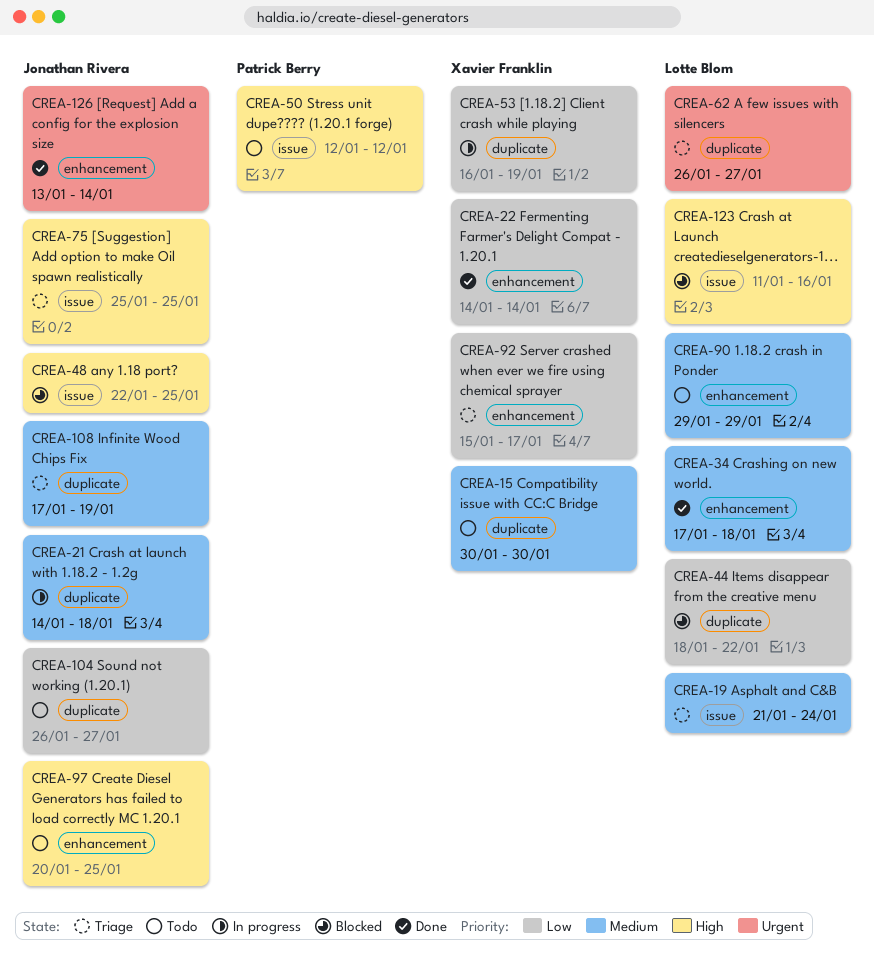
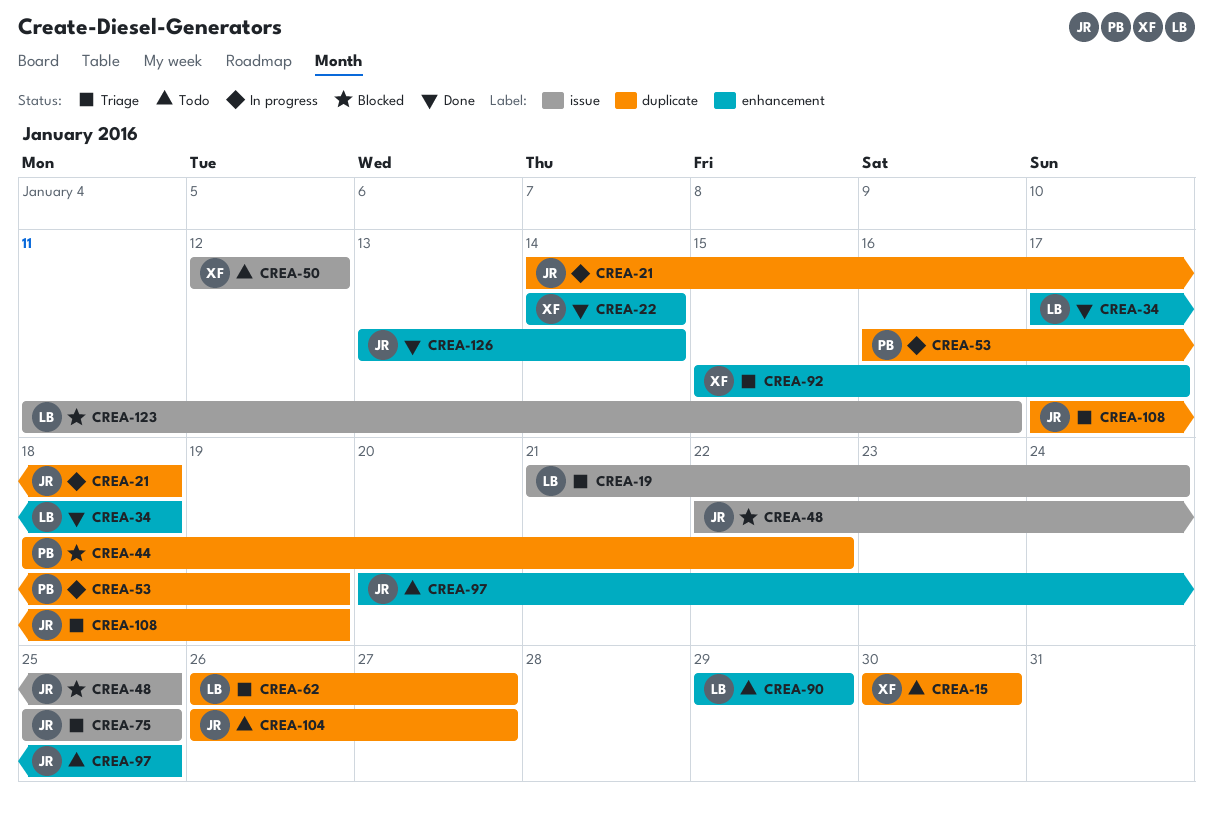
CREA-44, owner: Lotte Blom -> Patrick Berry
CREA-50, owner: Patrick Berry -> Xavier Franklin
CREA-53, owner: Xavier Franklin -> Patrick Berry

